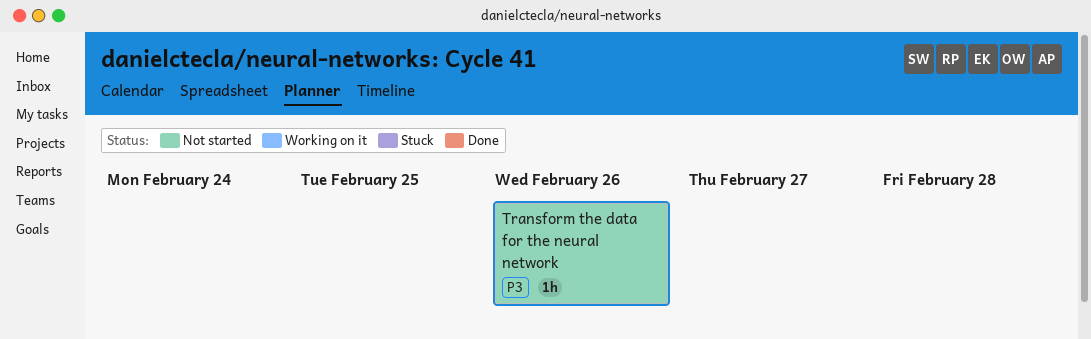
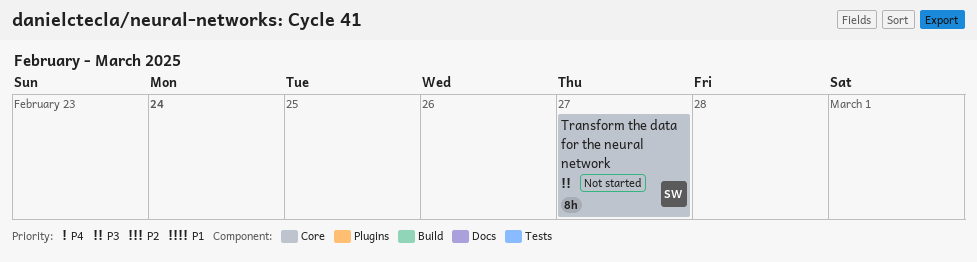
Transform the data for the neural network, estimate: 1h -> 8h
Transform the data for the neural network, due: Feb 26 -> Feb 27

